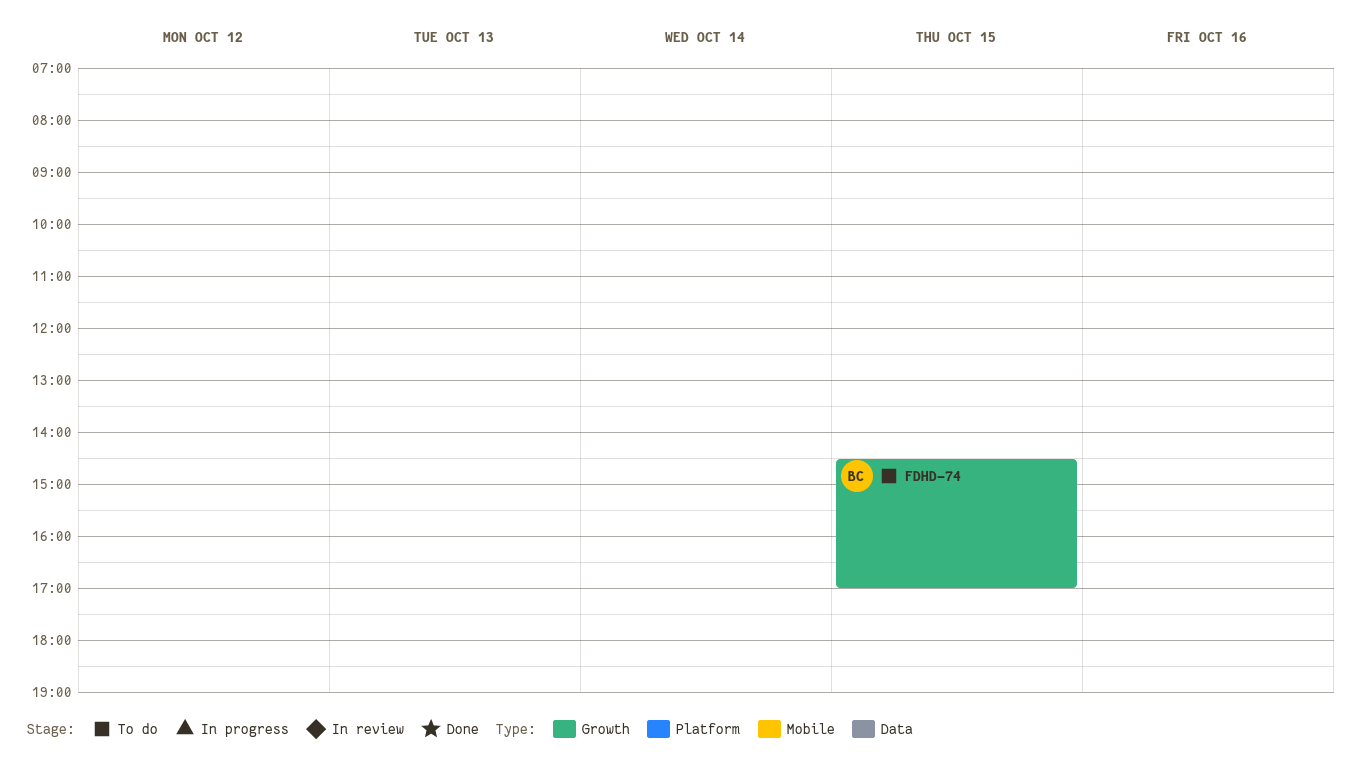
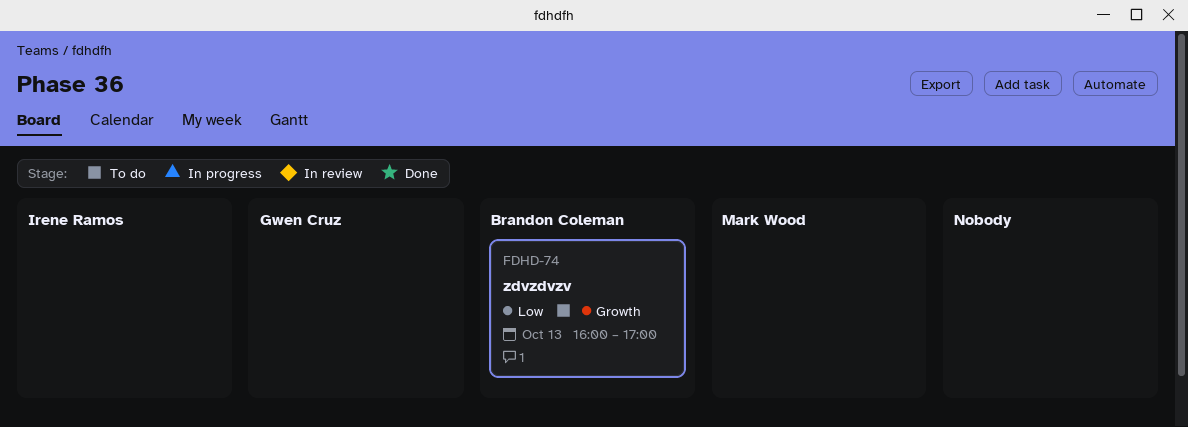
FDHD-74, day: Oct 15 -> Oct 13
FDHD-74, begins: 14:30 -> 16:00

